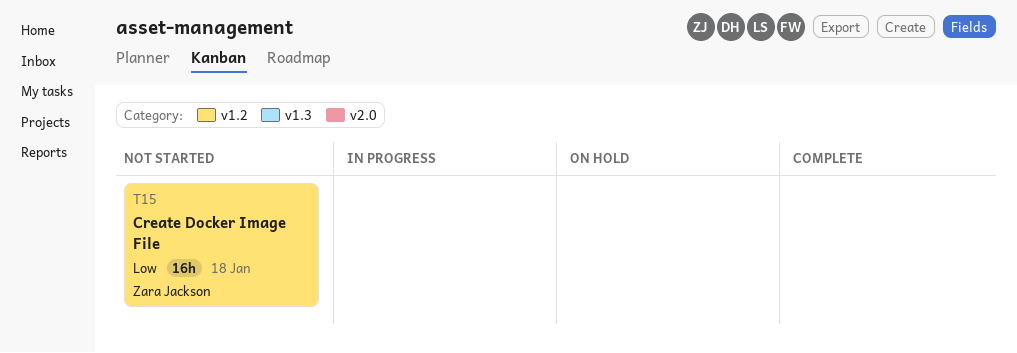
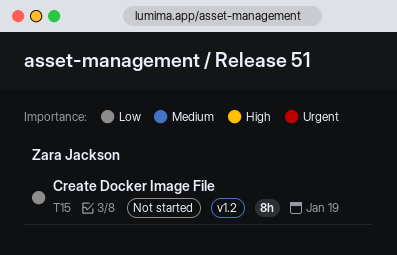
T15, estimate: 16h -> 8h
T15, due: Jan 18 -> Jan 19

